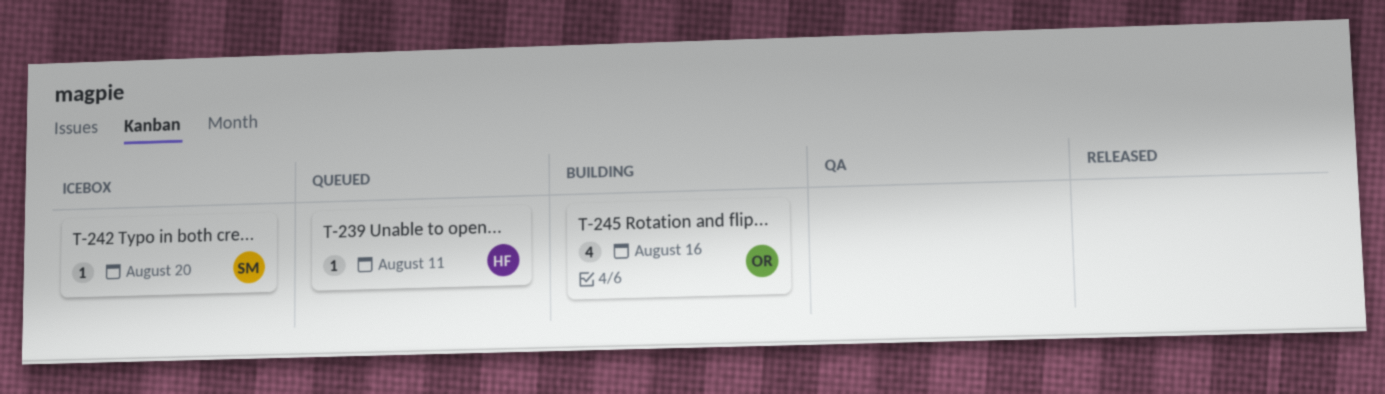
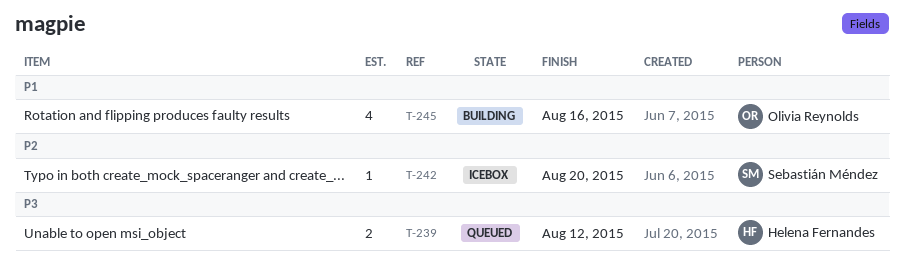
T-239, estimate: 1 -> 2
T-239, due: Aug 11 -> Aug 12

